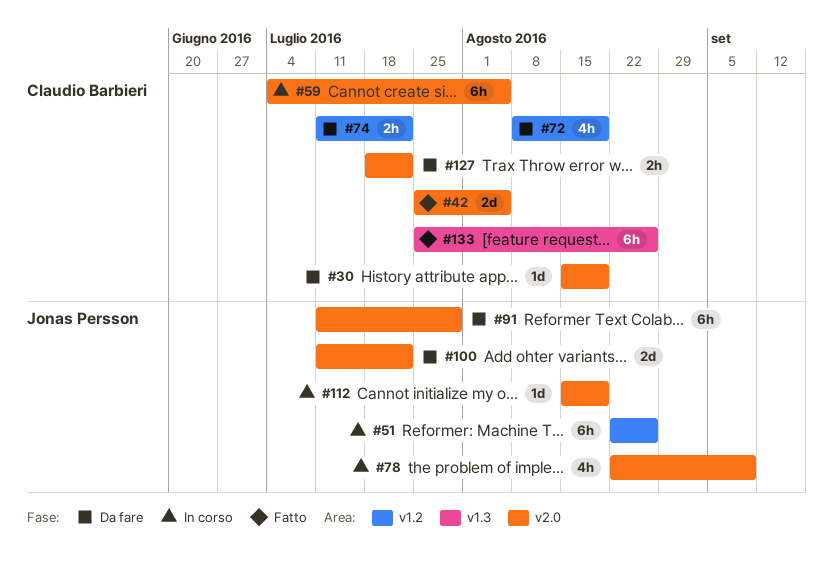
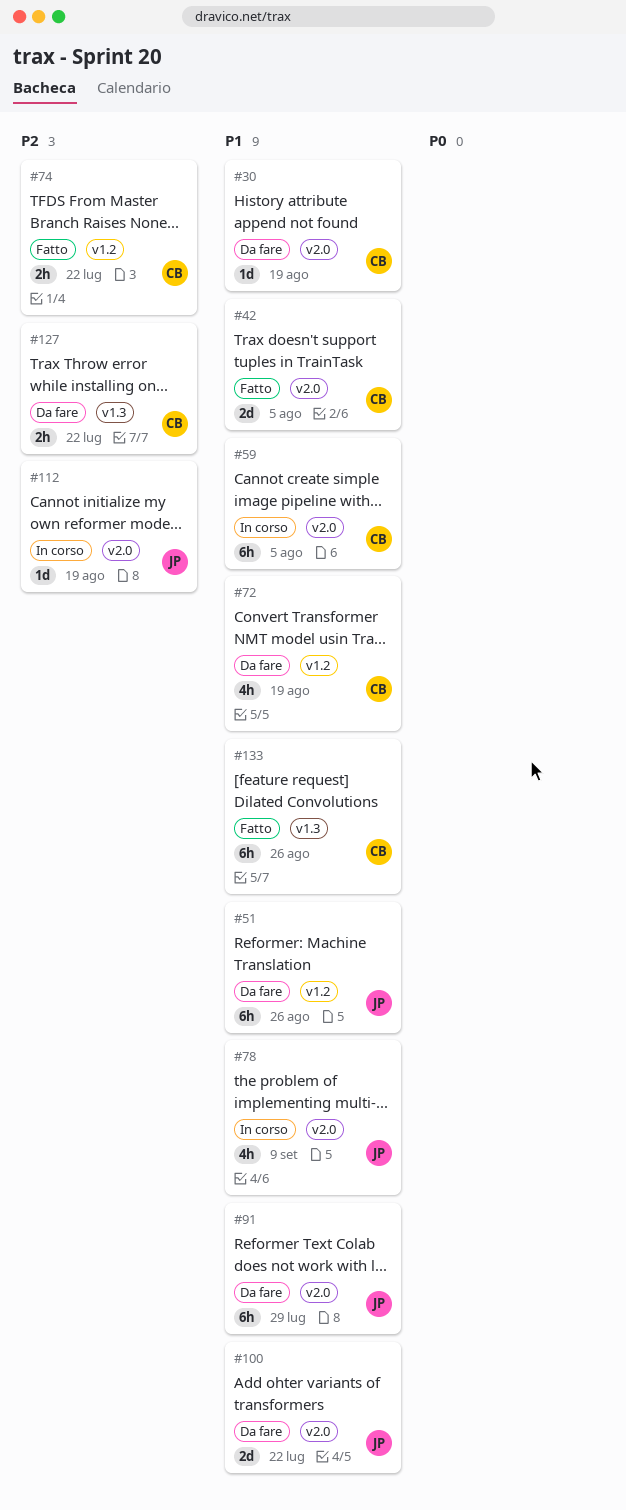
#51, status: In corso -> Da fare
#74, status: Da fare -> Fatto
#127, label: v2.0 -> v1.3

